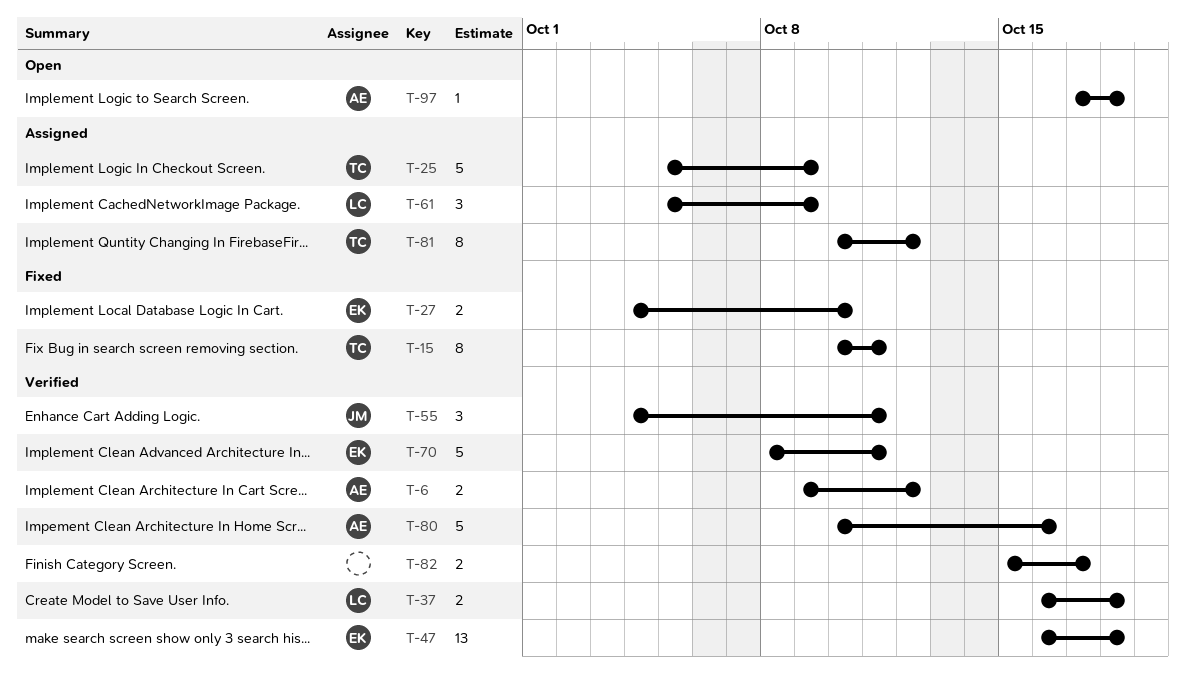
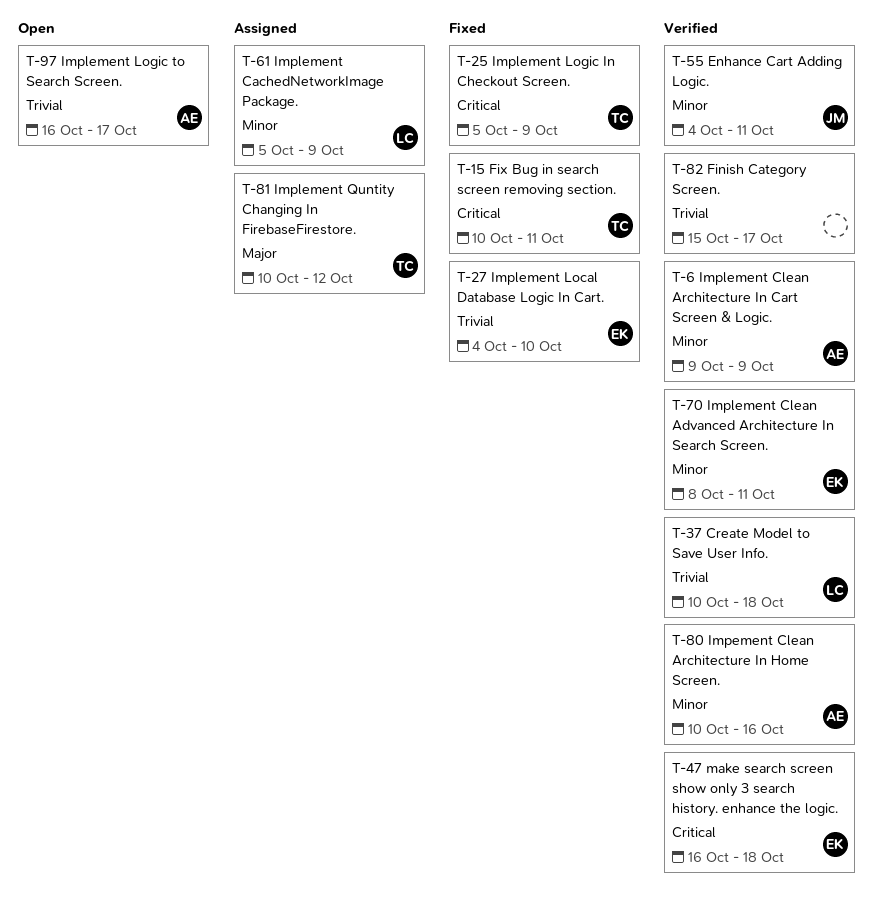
T-6, due: Oct 12 -> Oct 9
T-25, status: Assigned -> Fixed
T-37, start: Oct 16 -> Oct 10
T-97, start: Oct 17 -> Oct 16
T-97, due: Oct 18 -> Oct 17

